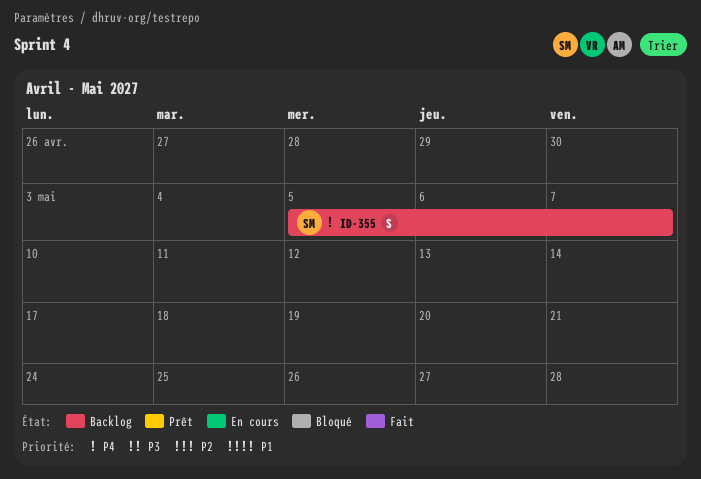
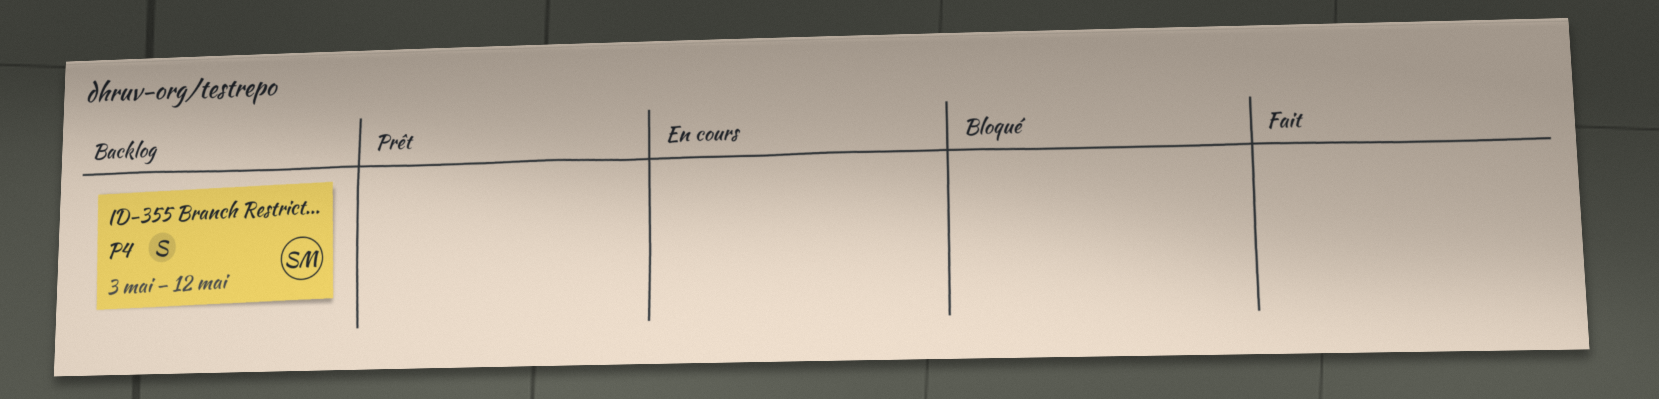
ID-355, start: May 5 -> May 3
ID-355, due: May 7 -> May 12

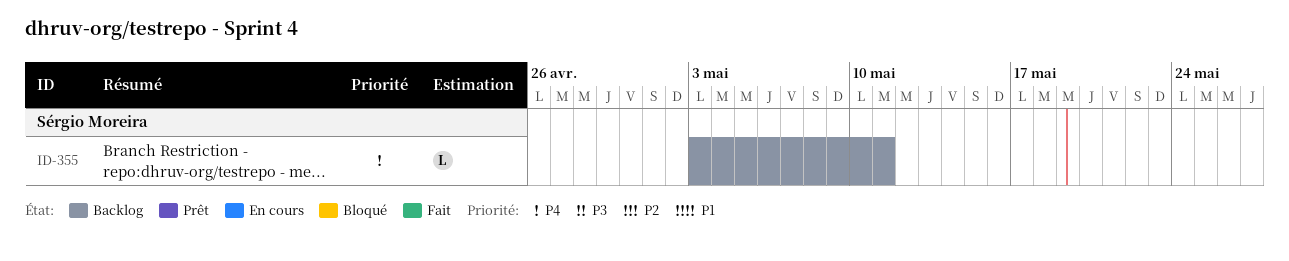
ID-355, estimate: S -> L
ID-355, due: May 12 -> May 11

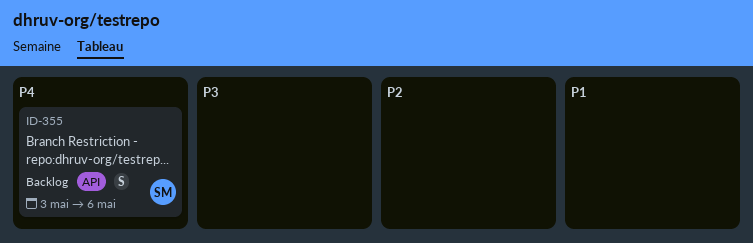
ID-355, estimate: L -> S
ID-355, due: May 11 -> May 6

